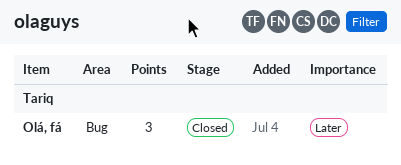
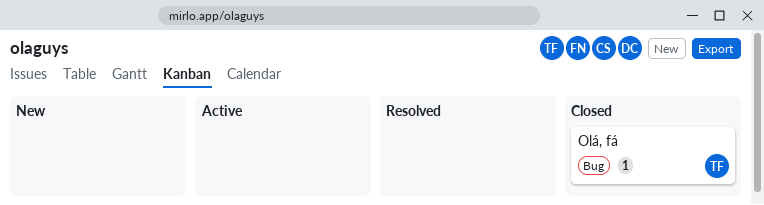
Olá, fá, estimate: 3 -> 1

